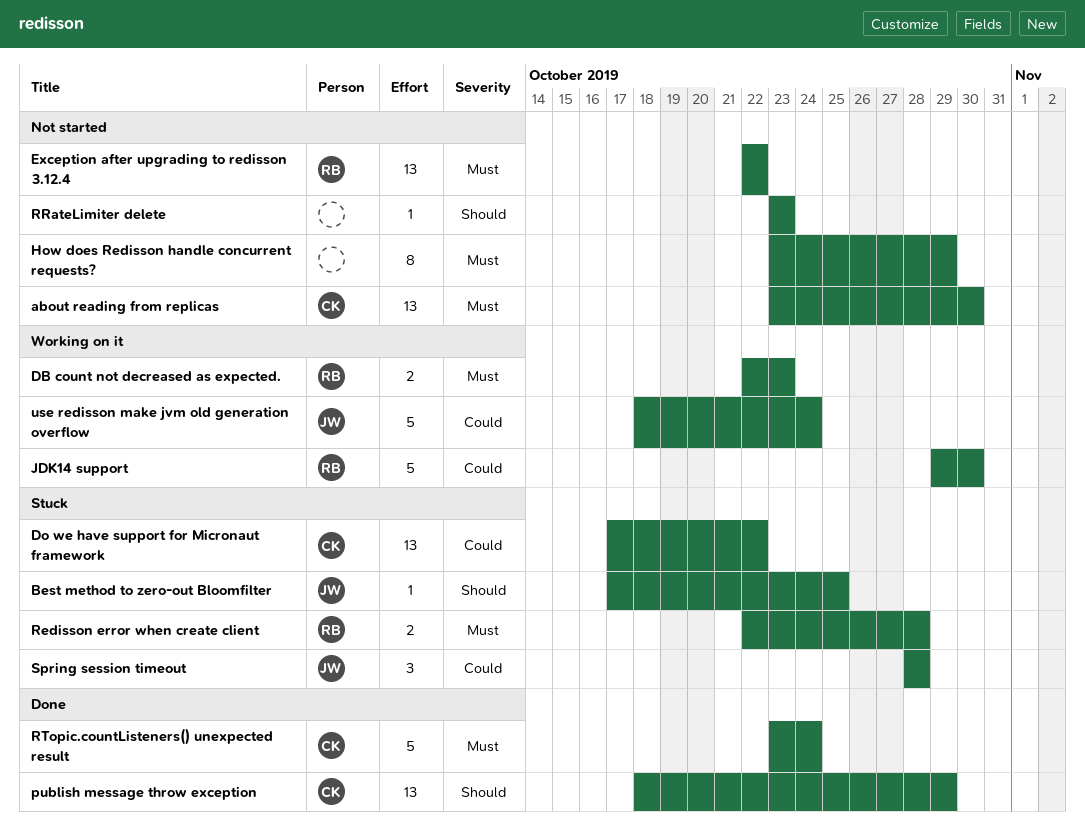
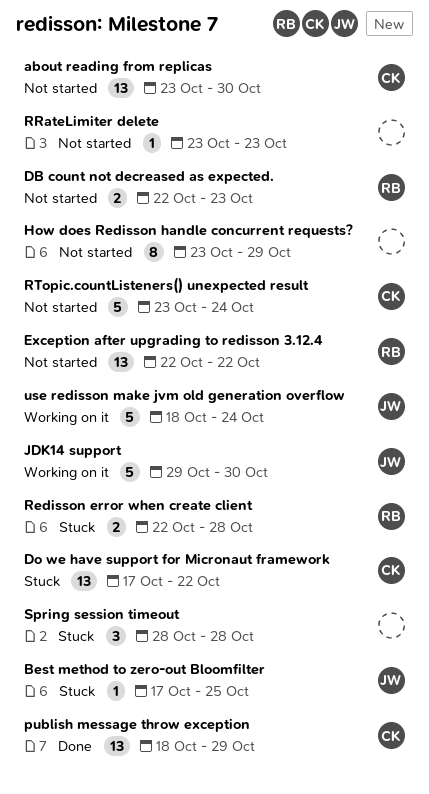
DB count not decreased as expected., status: Working on it -> Not started
JDK14 support, owner: RB -> JW
RTopic.countListeners() unexpected result, status: Done -> Not started
Spring session timeout, owner: JW -> none

